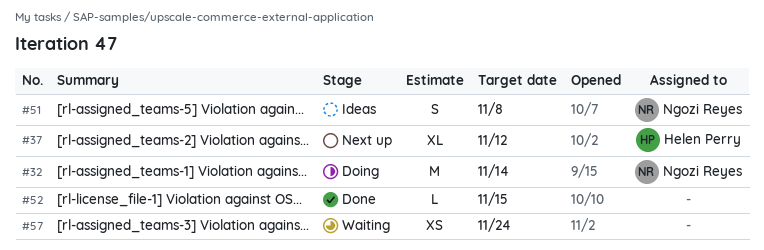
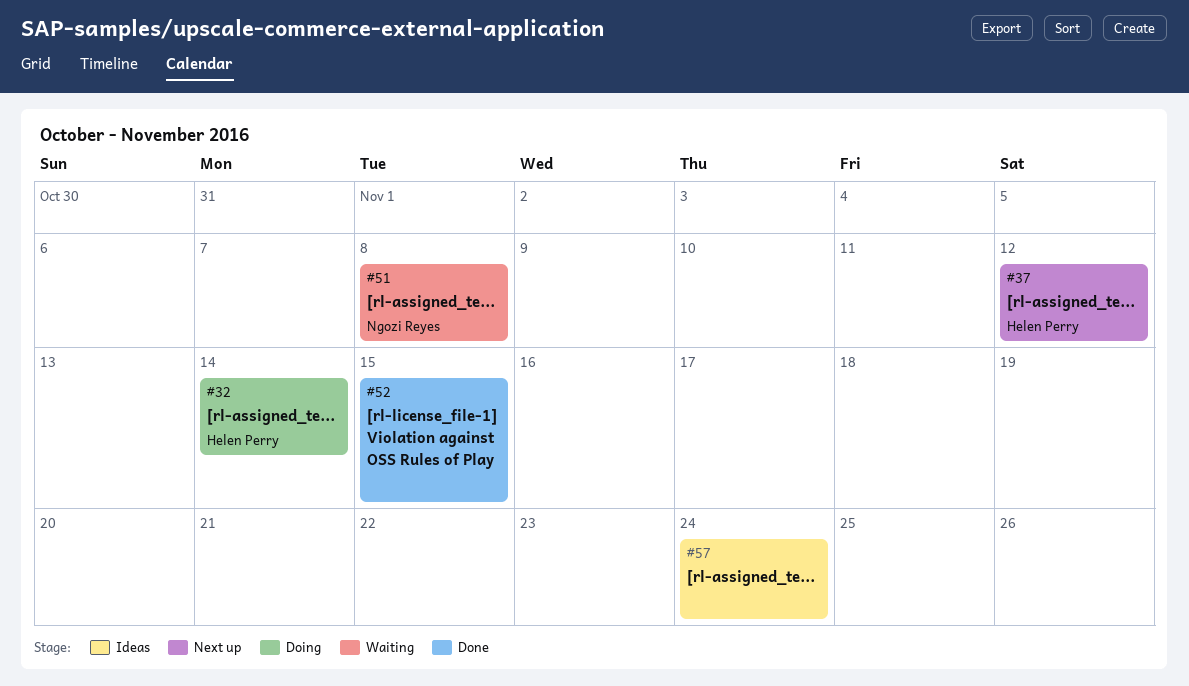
#32, owner: Ngozi Reyes -> Helen Perry
#51, status: Ideas -> Waiting
#57, status: Waiting -> Ideas

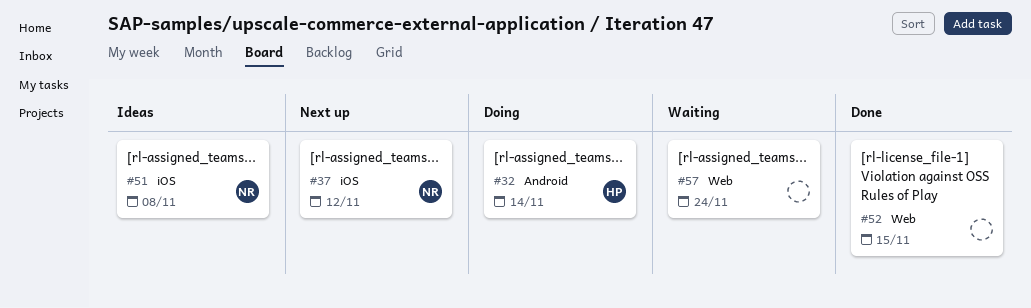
#37, owner: Helen Perry -> Ngozi Reyes
#51, status: Waiting -> Ideas
#57, status: Ideas -> Waiting

